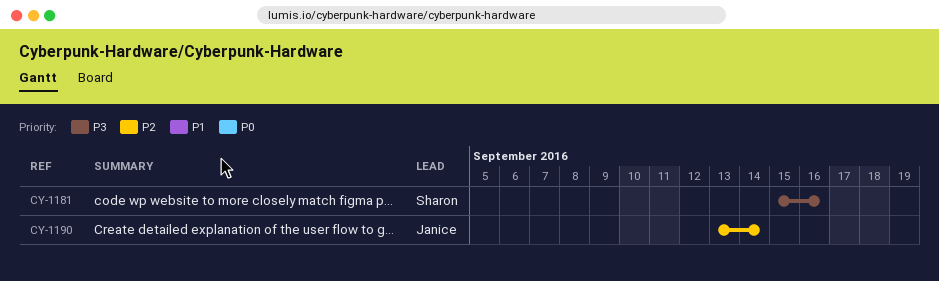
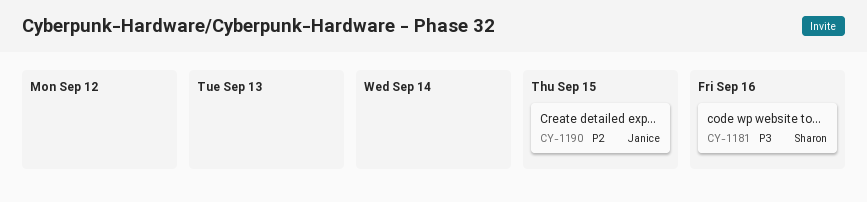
CY-1190, due: Sep 14 -> Sep 15

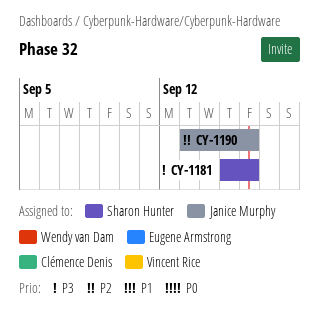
CY-1190, due: Sep 15 -> Sep 16

